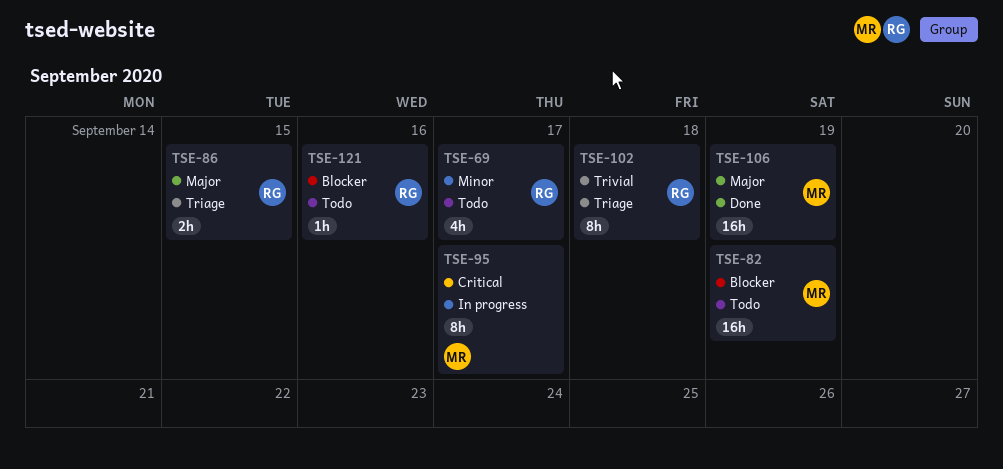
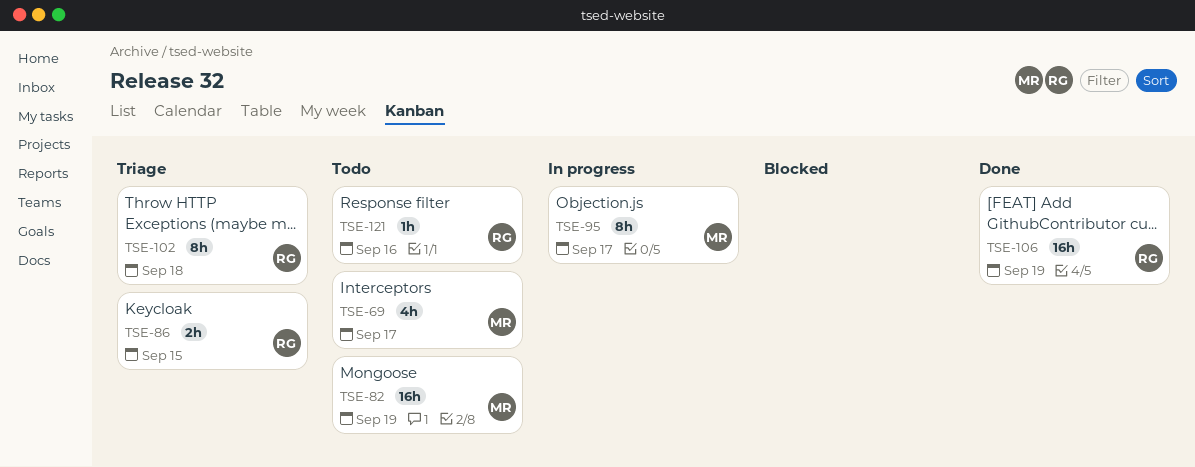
TSE-69, owner: RG -> MR
TSE-106, owner: MR -> RG

